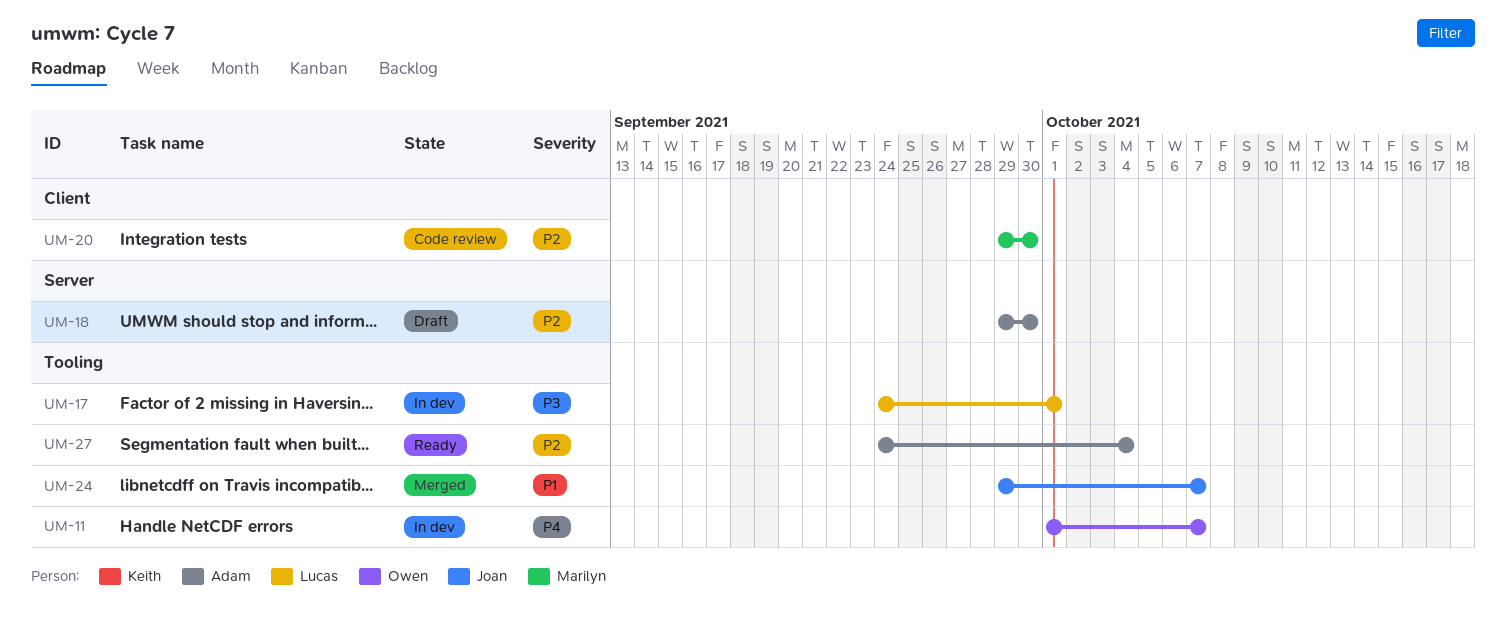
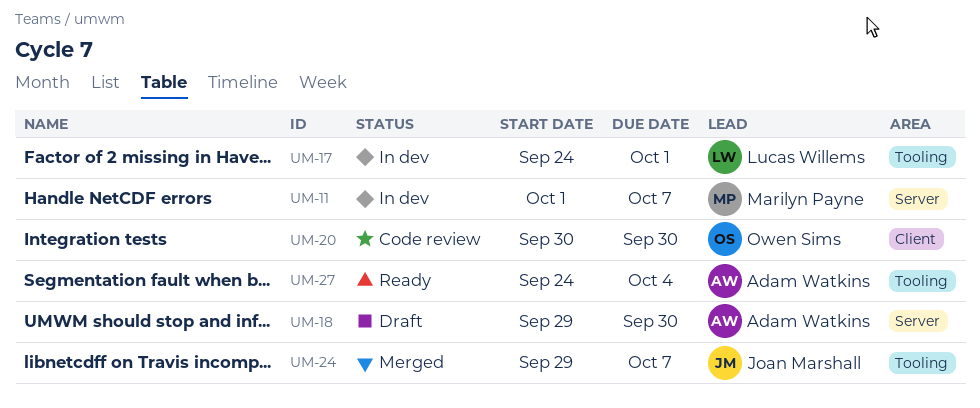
UM-11, owner: Owen Sims -> Marilyn Payne
UM-11, label: Tooling -> Server
UM-20, owner: Marilyn Payne -> Owen Sims
UM-20, start: Sep 29 -> Sep 30

